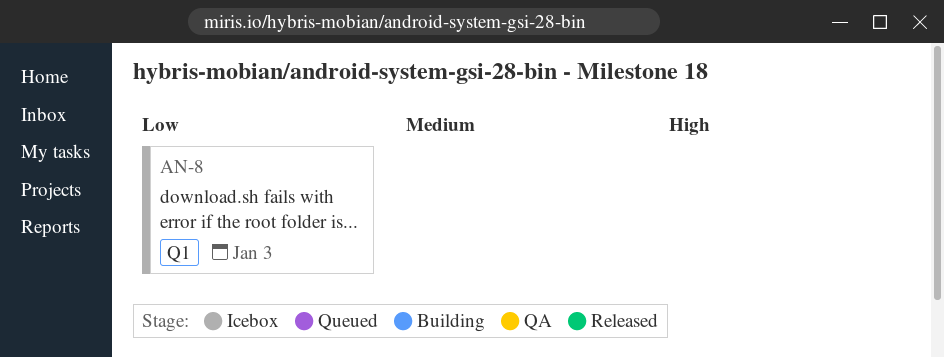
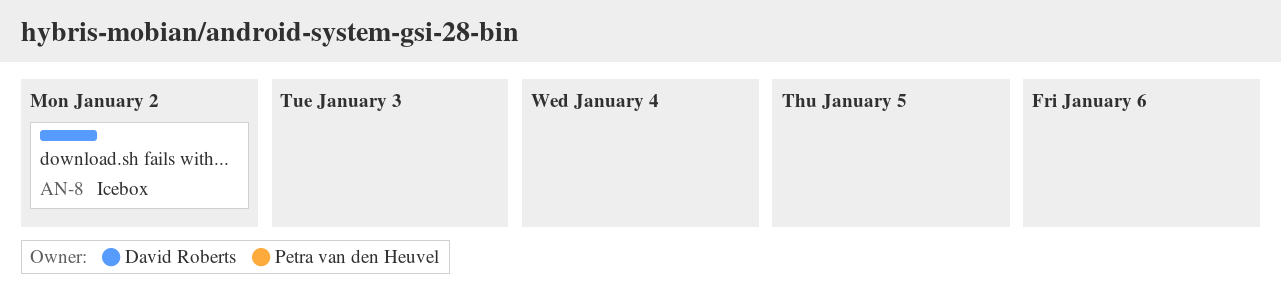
AN-8, due: Jan 3 -> Jan 2

